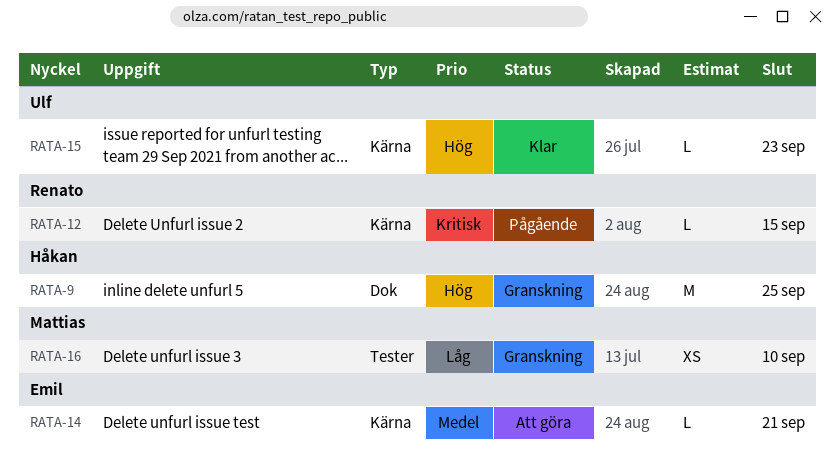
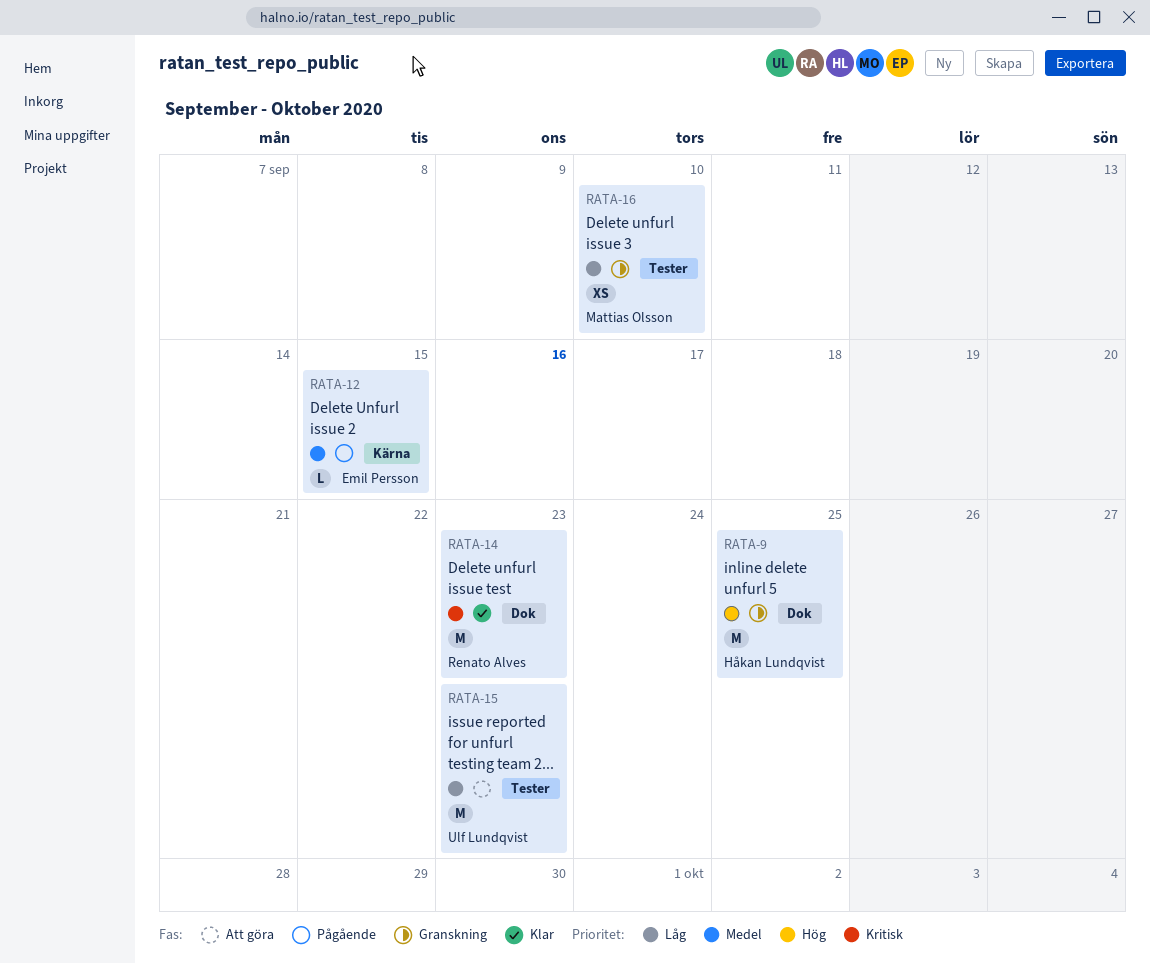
RATA-12, owner: Renato Alves -> Emil Persson
RATA-12, priority: Kritisk -> Medel
RATA-14, status: Att göra -> Klar
RATA-14, owner: Emil Persson -> Renato Alves
RATA-14, priority: Medel -> Kritisk
RATA-14, label: Kärna -> Dok
RATA-14, estimate: L -> M
RATA-14, due: Sep 21 -> Sep 23
RATA-15, status: Klar -> Att göra
RATA-15, priority: Hög -> Låg
RATA-15, label: Kärna -> Tester
RATA-15, estimate: L -> M

